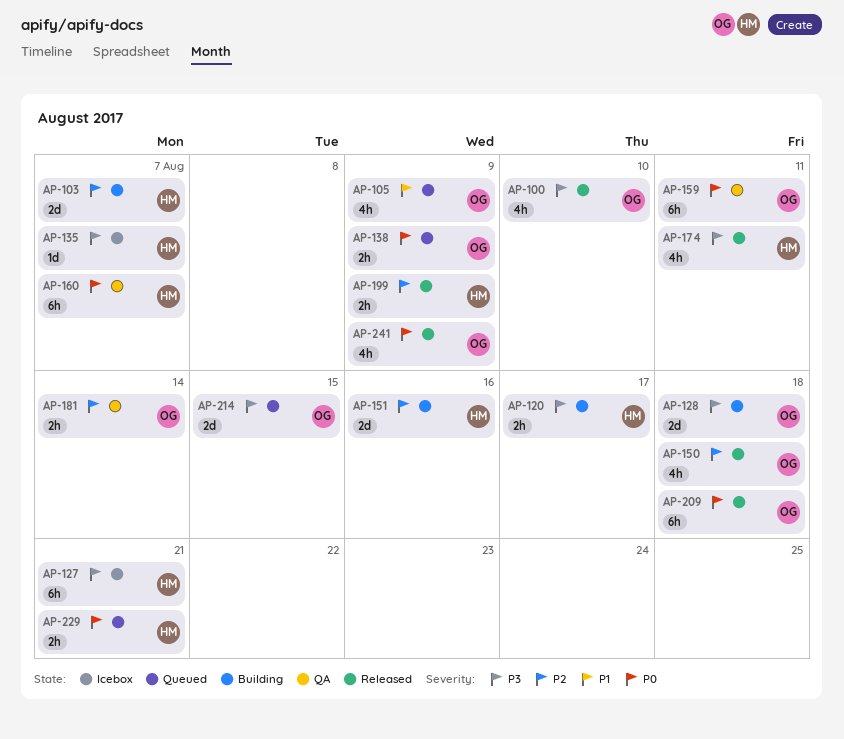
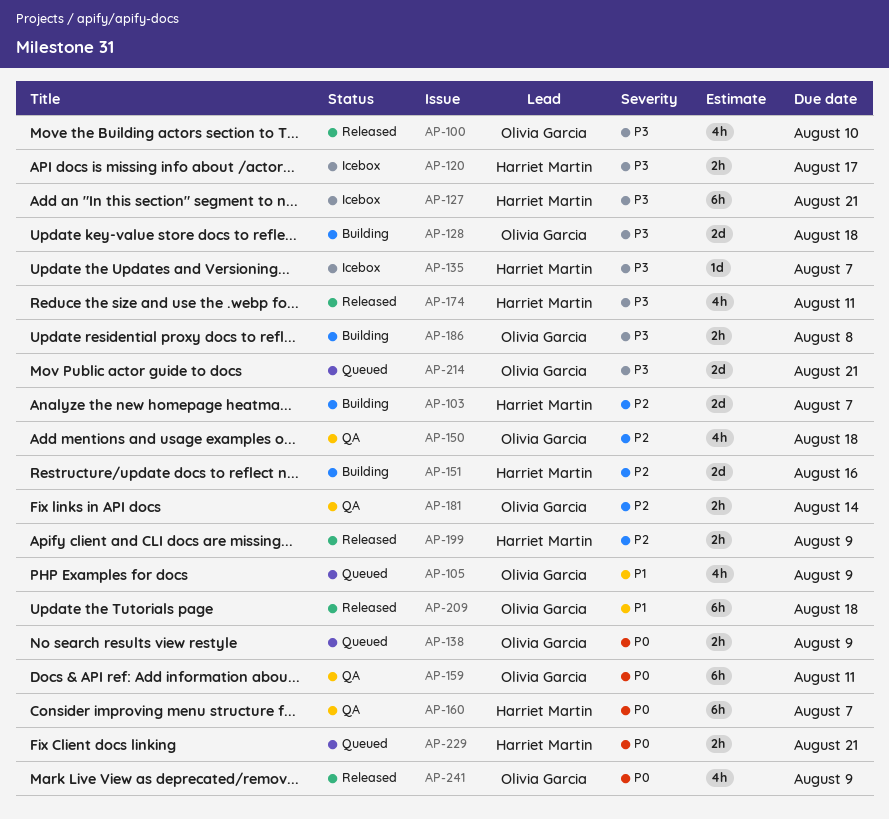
AP-120, status: Building -> Icebox
AP-150, status: Released -> QA
AP-186: none -> present
AP-209, priority: P0 -> P1
AP-214, due: Aug 15 -> Aug 21

